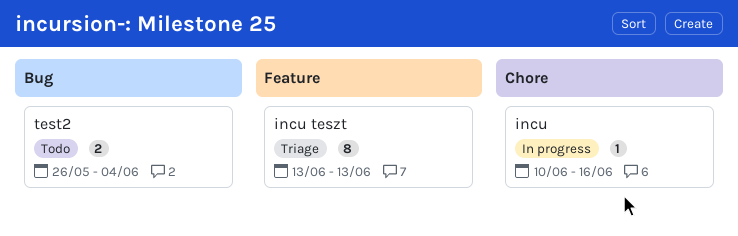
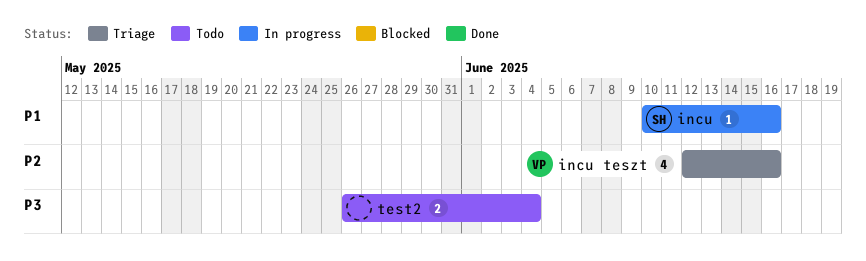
incu teszt, estimate: 8 -> 4
incu teszt, start: Jun 13 -> Jun 12
incu teszt, due: Jun 13 -> Jun 16

